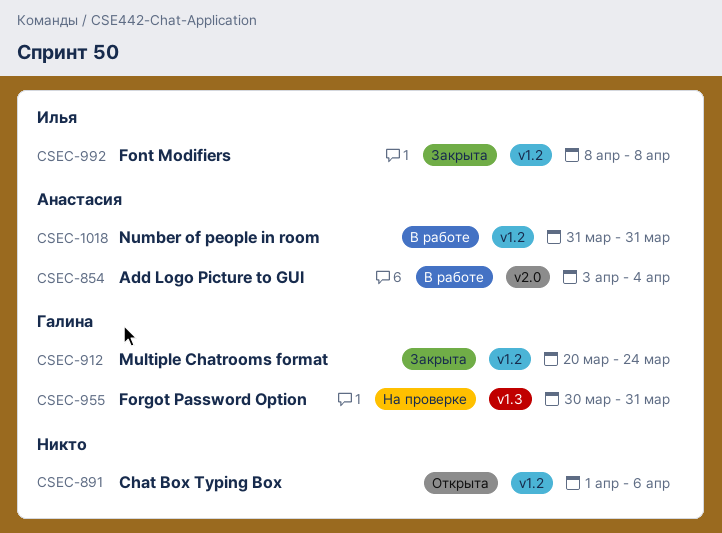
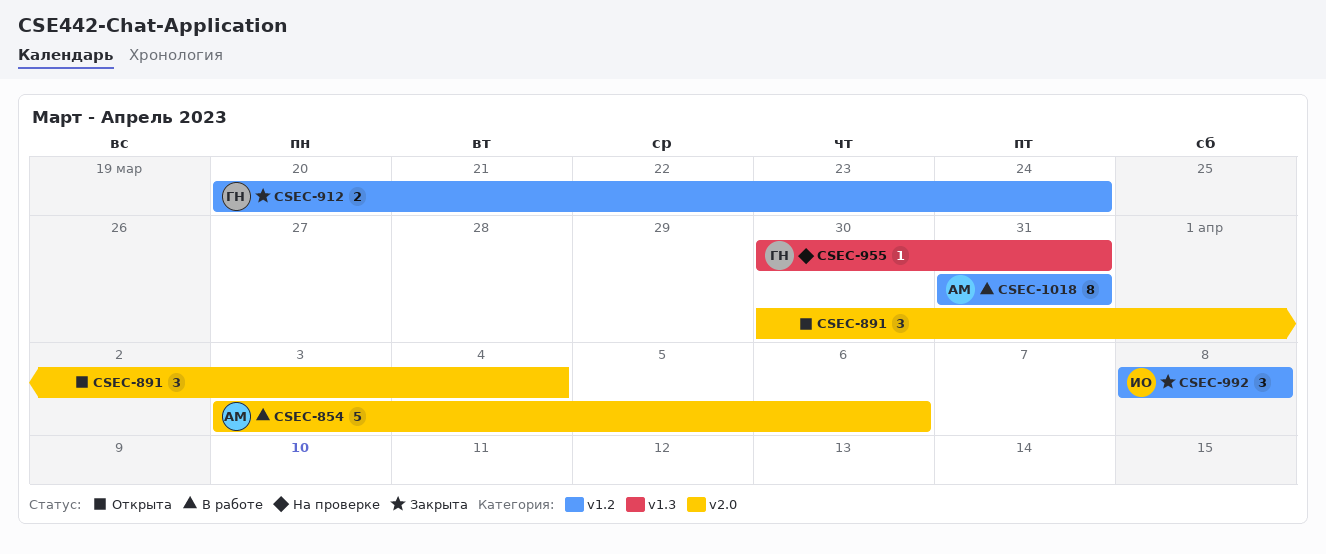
CSEC-854, due: Apr 4 -> Apr 6
CSEC-891, label: v1.2 -> v2.0
CSEC-891, start: Apr 1 -> Mar 30
CSEC-891, due: Apr 6 -> Apr 4

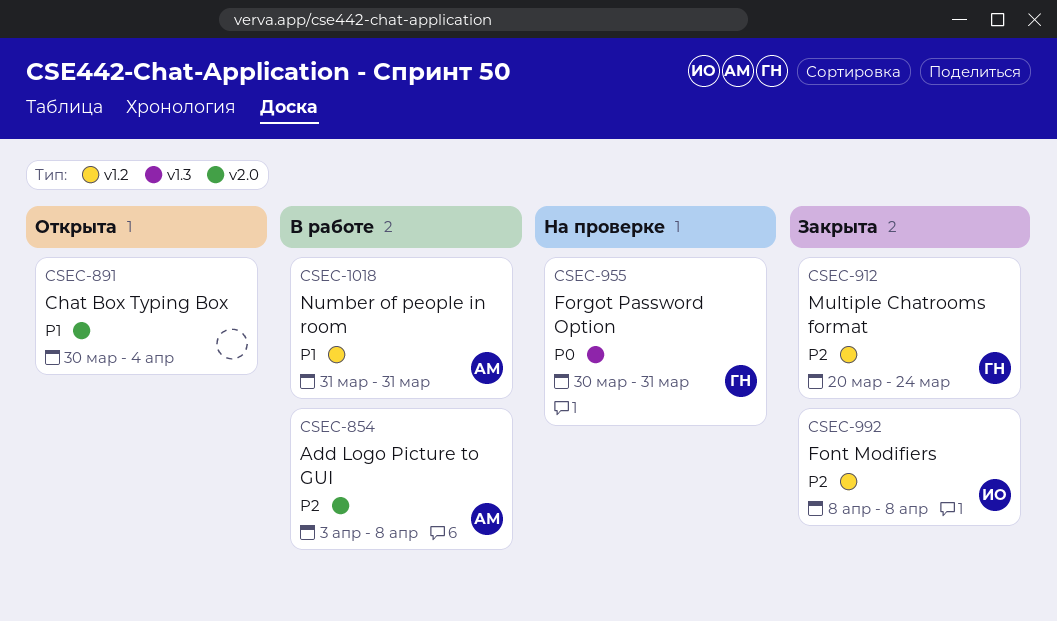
CSEC-854, due: Apr 6 -> Apr 8

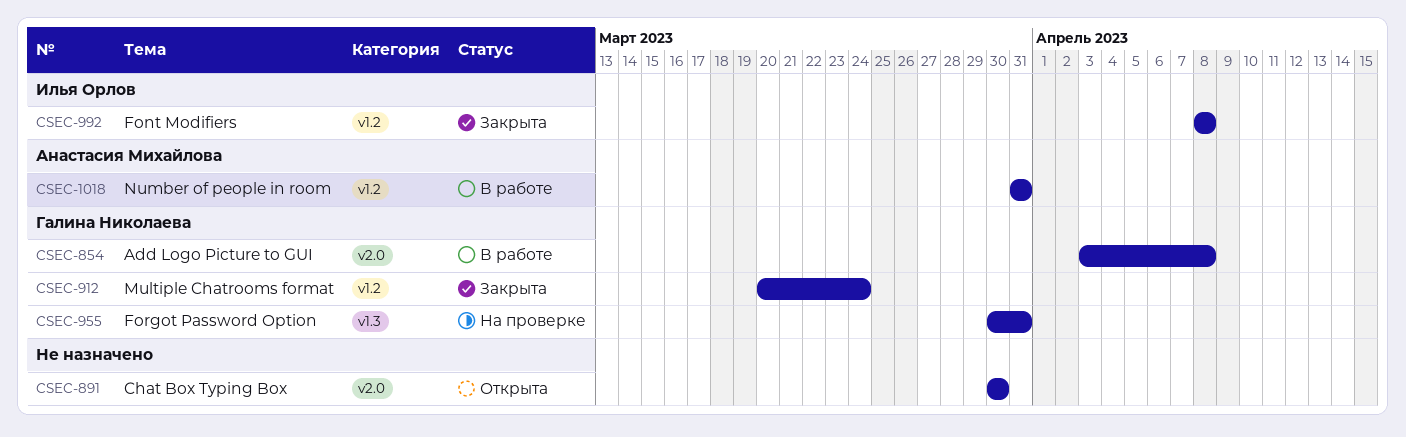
CSEC-854, owner: Анастасия Михайлова -> Галина Николаева
CSEC-891, due: Apr 4 -> Mar 30

